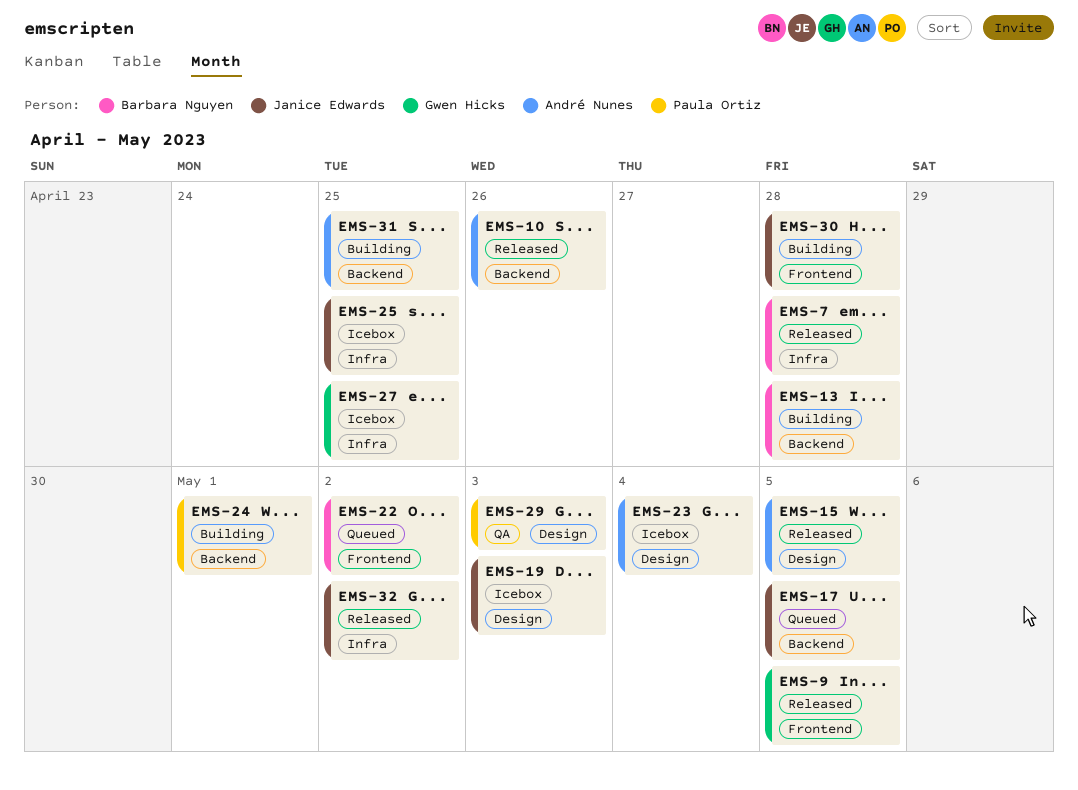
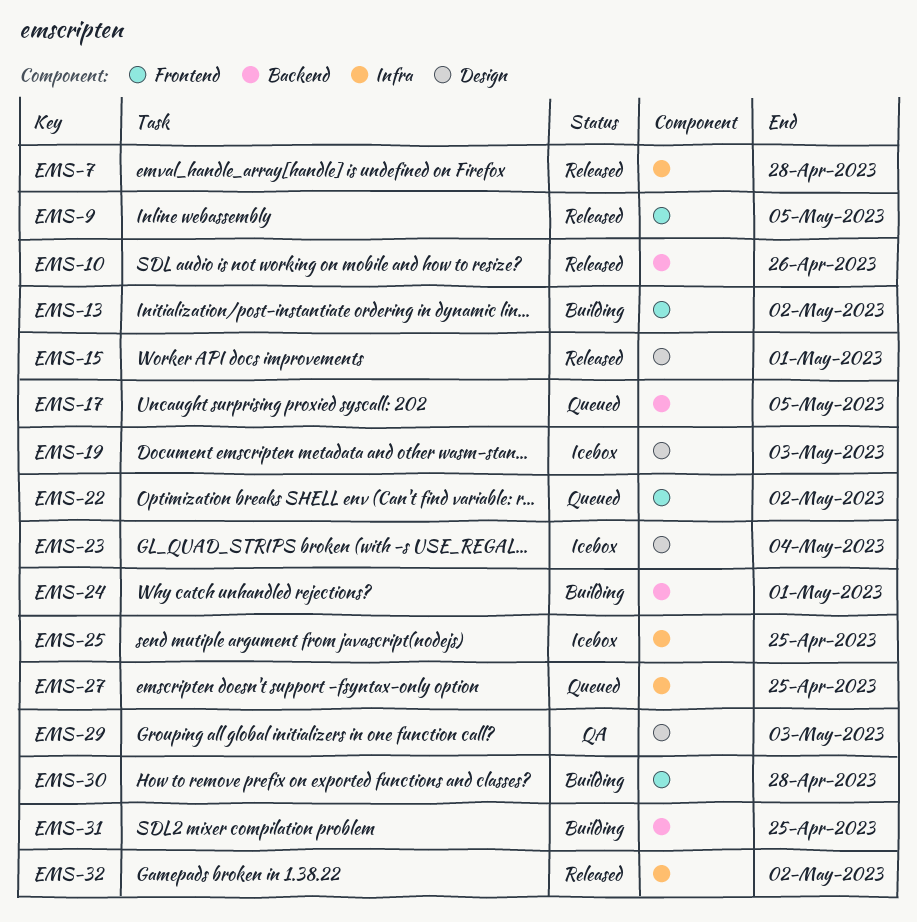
EMS-13, label: Backend -> Frontend
EMS-13, due: Apr 28 -> May 2
EMS-15, due: May 5 -> May 1
EMS-27, status: Icebox -> Queued

